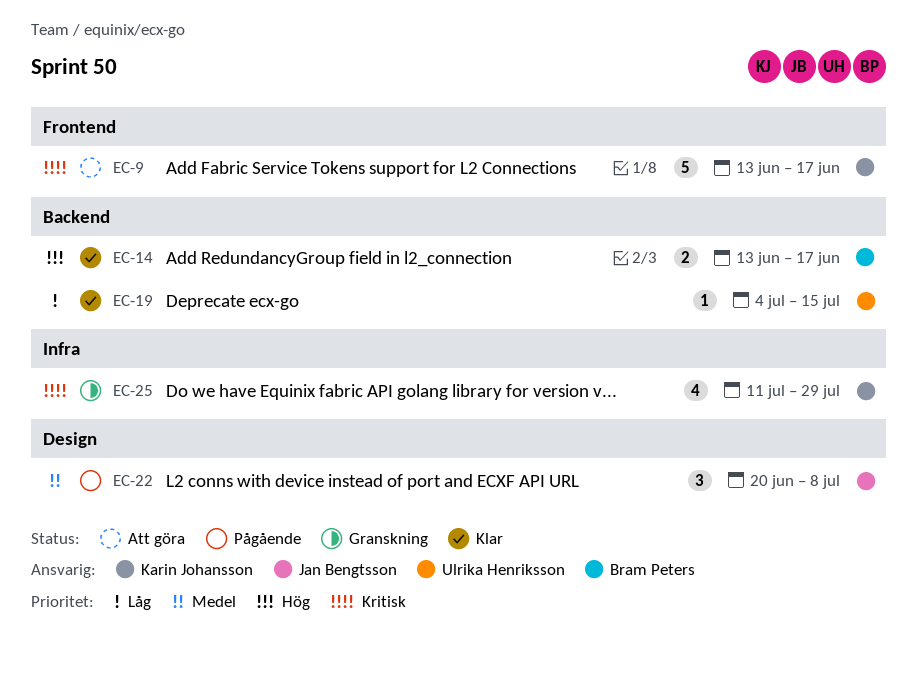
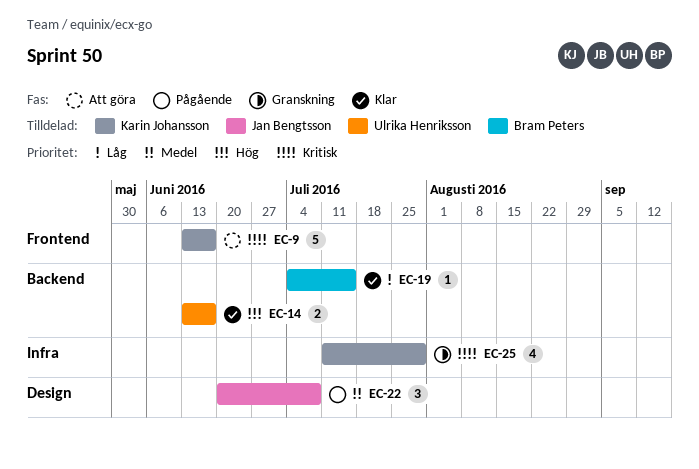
EC-14, owner: Bram Peters -> Ulrika Henriksson
EC-19, owner: Ulrika Henriksson -> Bram Peters

